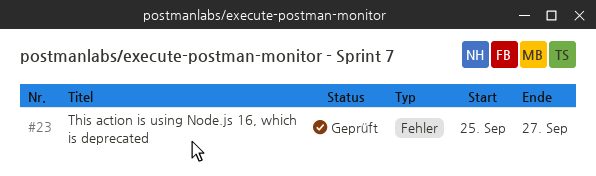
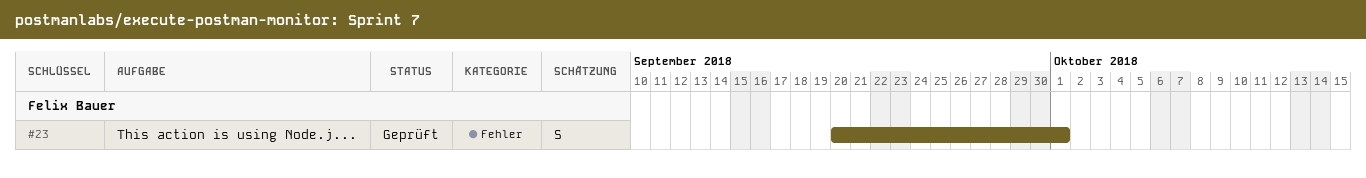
#23, start: Sep 25 -> Sep 20
#23, due: Sep 27 -> Oct 1

